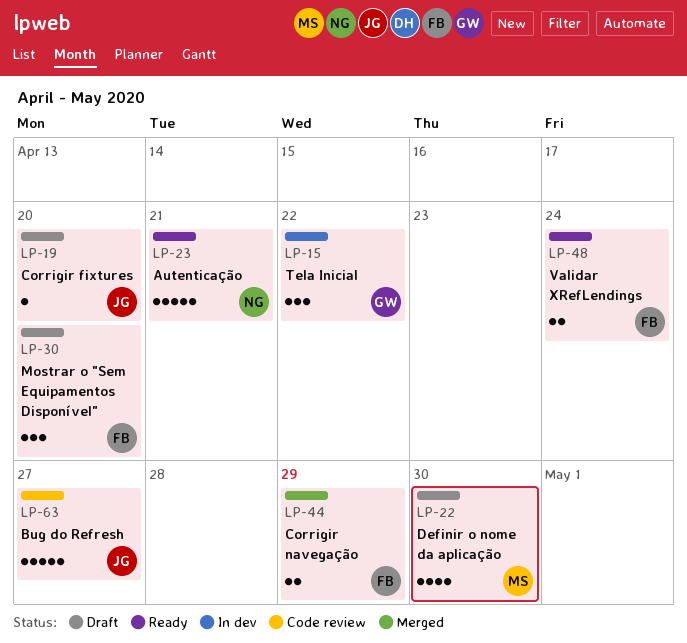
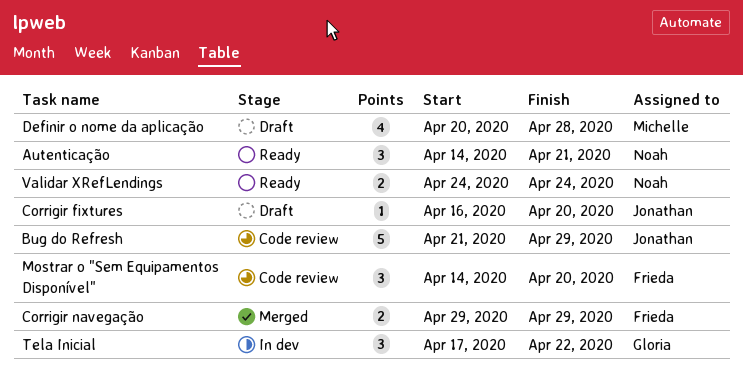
Autenticação, estimate: 5 -> 3
Bug do Refresh, due: Apr 27 -> Apr 29
Definir o nome da aplicação, due: Apr 30 -> Apr 28
Mostrar o "Sem Equipamentos Disponível", status: Draft -> Code review
Validar XRefLendings, owner: Frieda -> Noah

